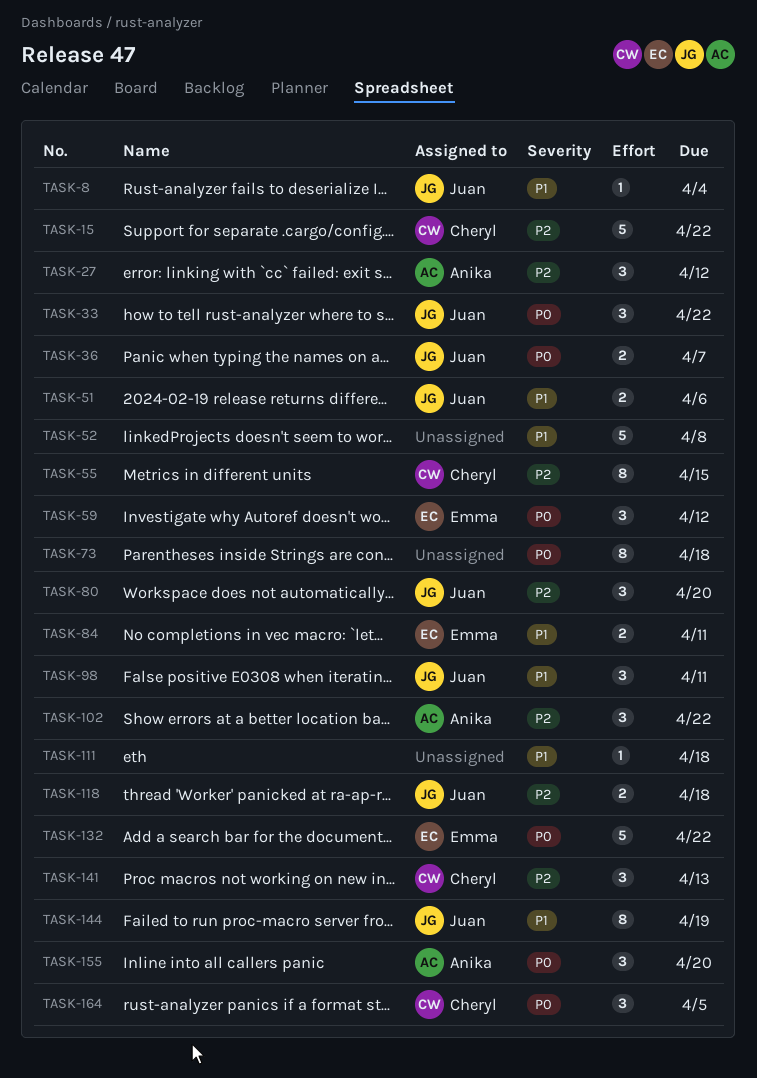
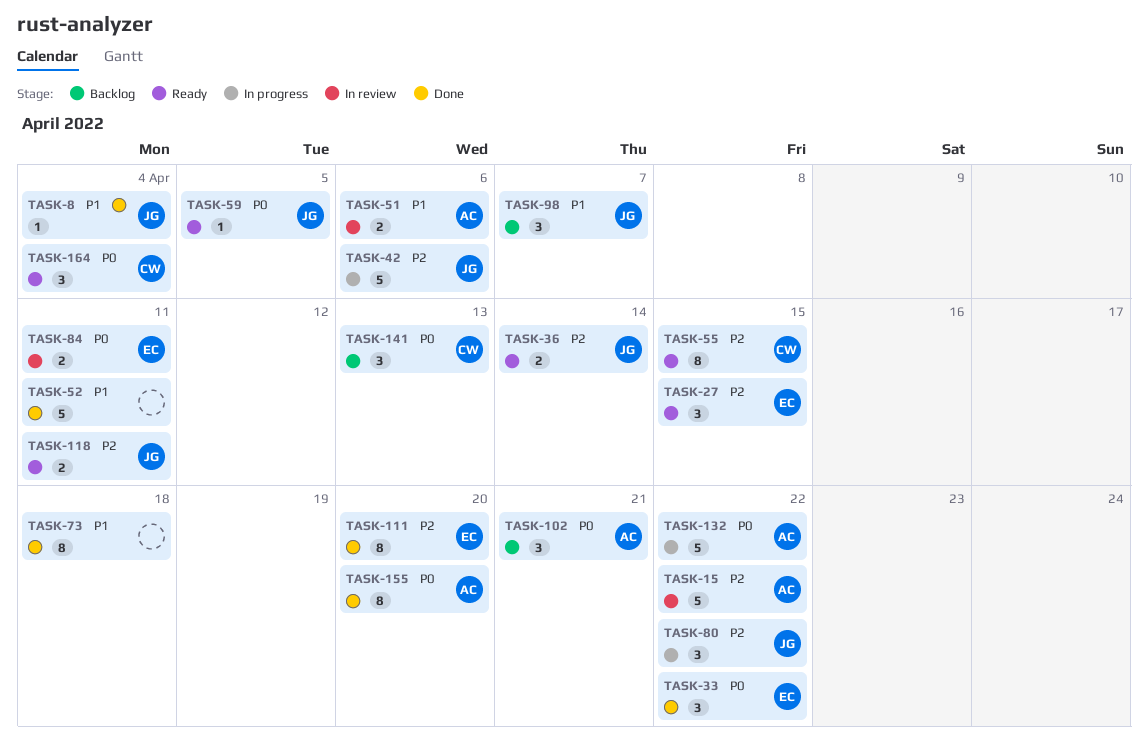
TASK-15, owner: Cheryl -> Anika
TASK-27, owner: Anika -> Emma
TASK-27, due: Apr 12 -> Apr 15
TASK-33, owner: Juan -> Emma
TASK-36, priority: P0 -> P2
TASK-36, due: Apr 7 -> Apr 14
TASK-42: none -> present
TASK-51, owner: Juan -> Anika
TASK-52, due: Apr 8 -> Apr 11
TASK-59, owner: Emma -> Juan
TASK-59, estimate: 3 -> 1
TASK-59, due: Apr 12 -> Apr 5
TASK-73, priority: P0 -> P1
TASK-80, due: Apr 20 -> Apr 22
TASK-84, priority: P1 -> P0
TASK-98, due: Apr 11 -> Apr 7
TASK-102, priority: P2 -> P0
TASK-102, due: Apr 22 -> Apr 21
TASK-111, owner: none -> Emma
TASK-111, priority: P1 -> P2
TASK-111, estimate: 1 -> 8
TASK-111, due: Apr 18 -> Apr 20
TASK-118, due: Apr 18 -> Apr 11
TASK-132, owner: Emma -> Anika
TASK-141, priority: P2 -> P0
TASK-144: present -> none
TASK-155, estimate: 3 -> 8
TASK-164, due: Apr 5 -> Apr 4

